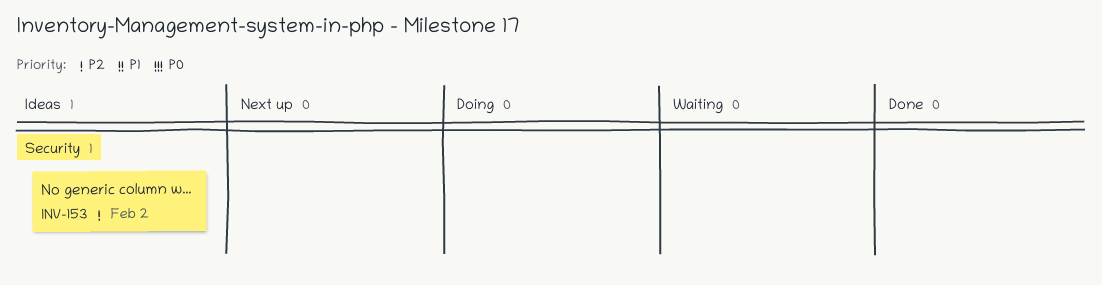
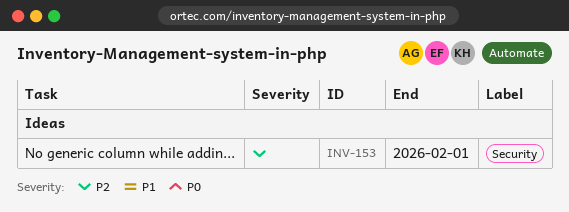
INV-153, due: Feb 2 -> Feb 1

